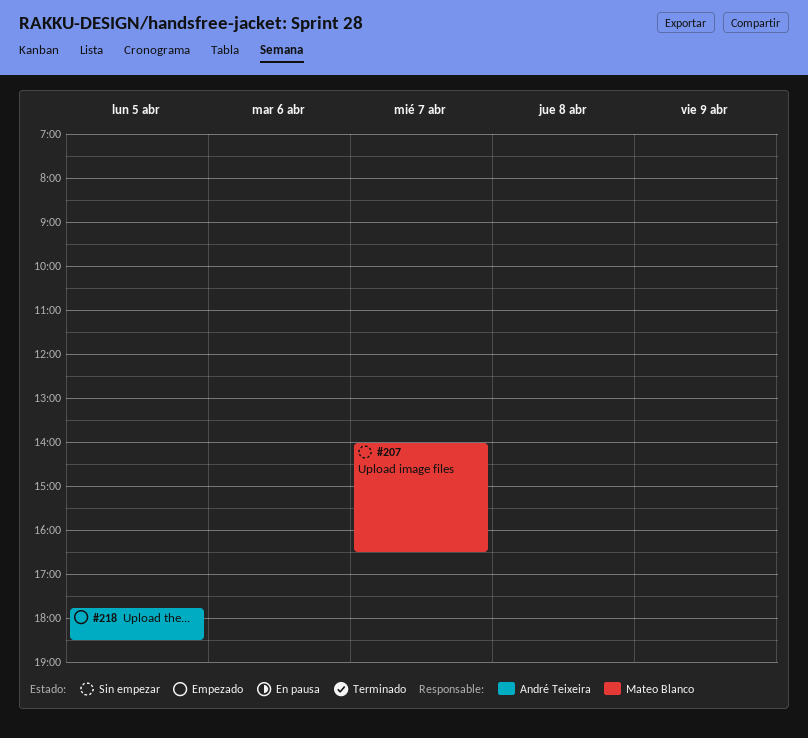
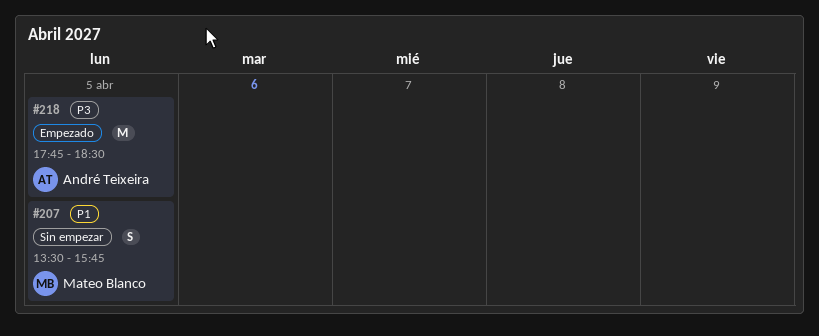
#207, day: Apr 7 -> Apr 5
#207, begins: 14:00 -> 13:30
#207, ends: 16:30 -> 15:45

